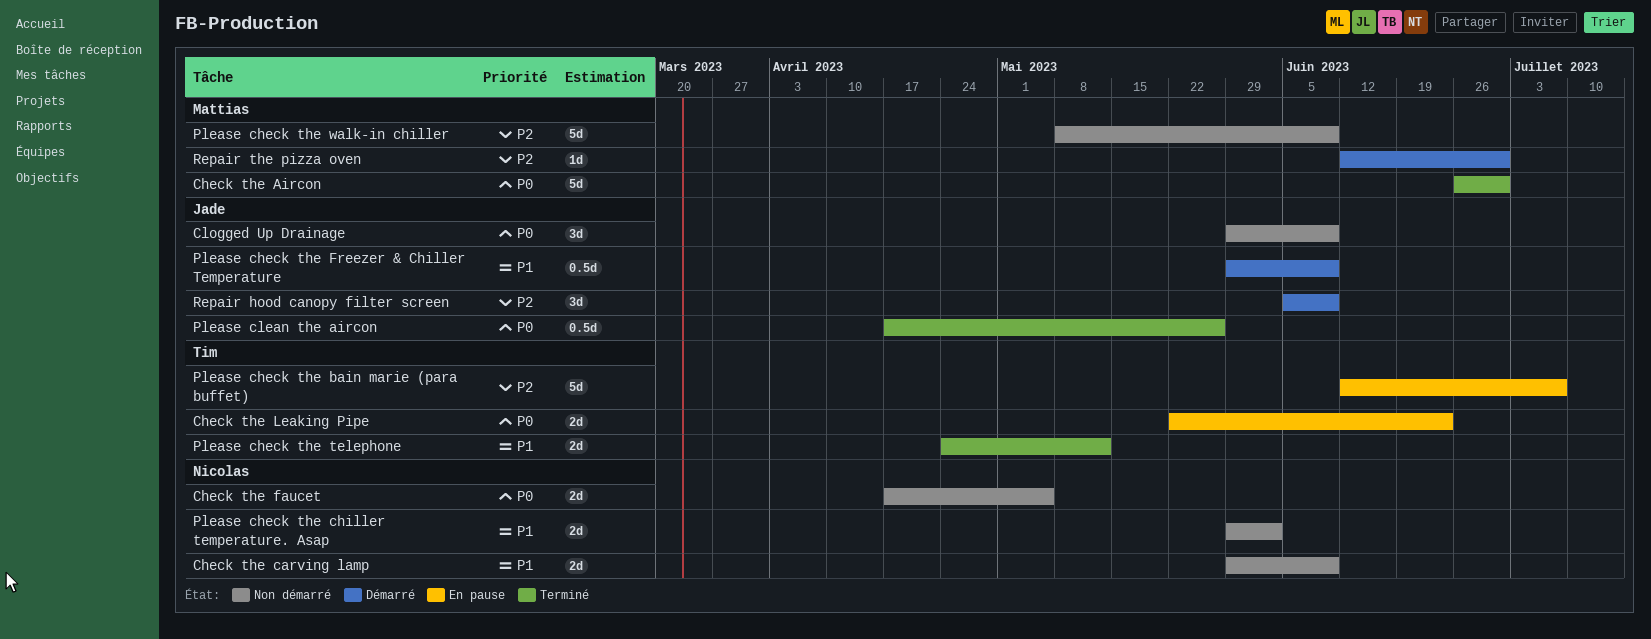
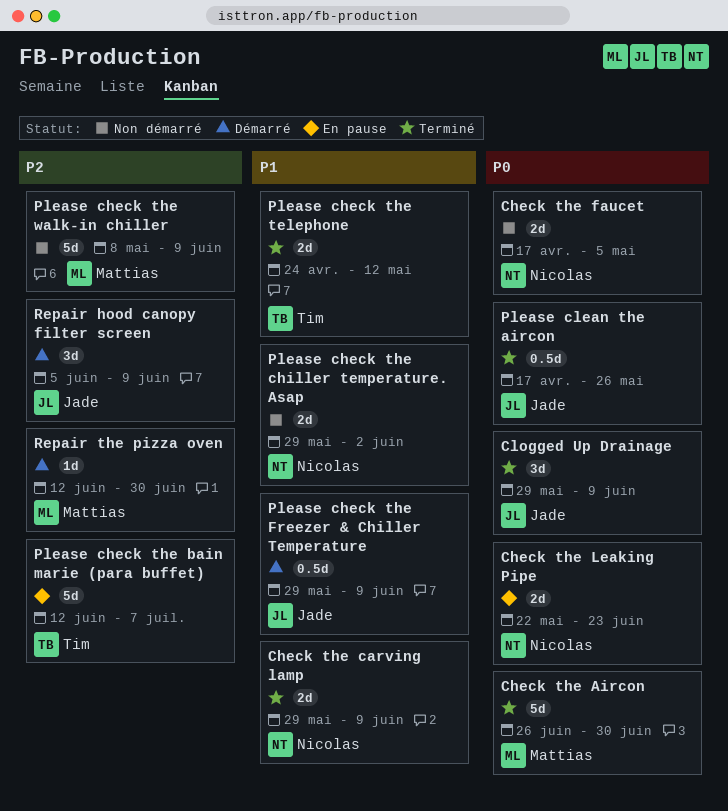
Check the carving lamp, status: Non démarré -> Terminé
Check the Leaking Pipe, owner: Tim -> Nicolas
Clogged Up Drainage, status: Non démarré -> Terminé

